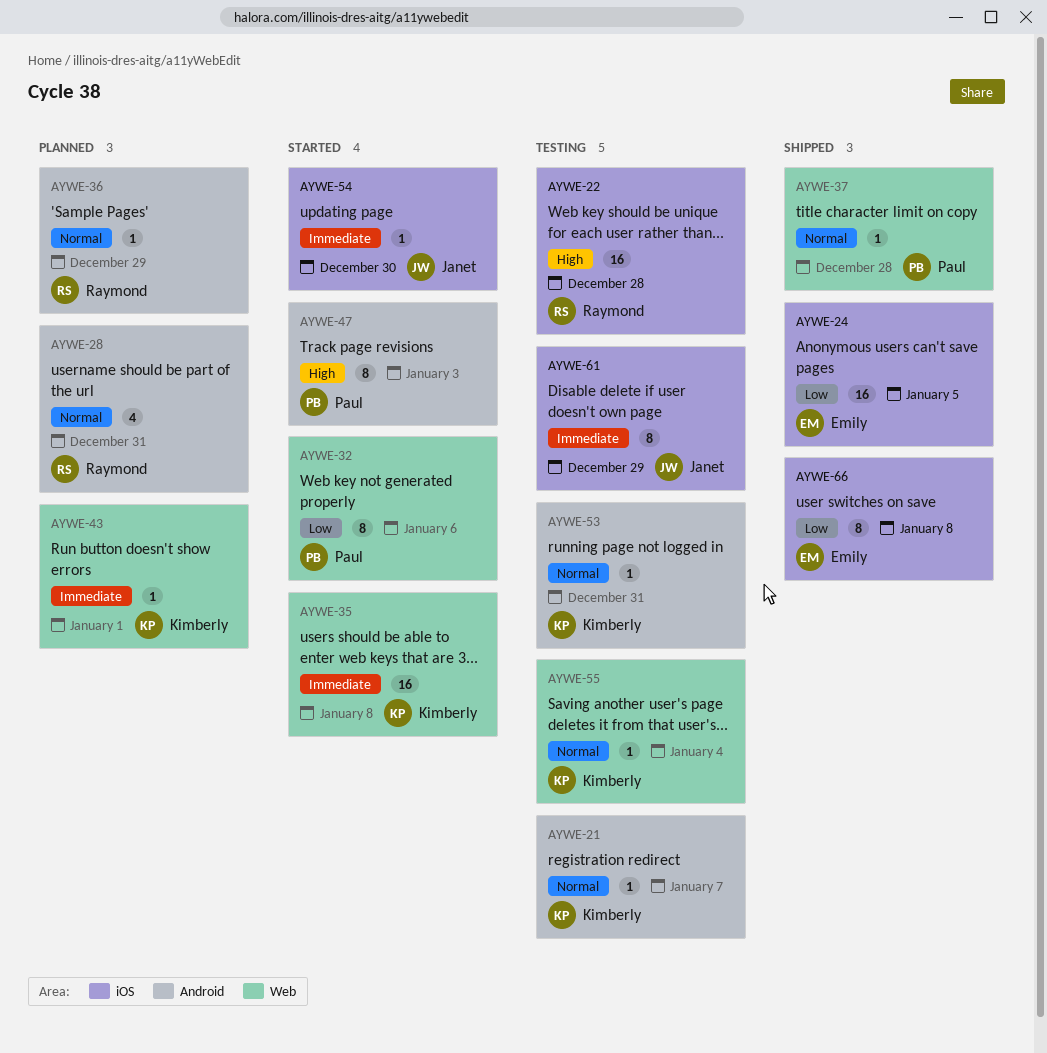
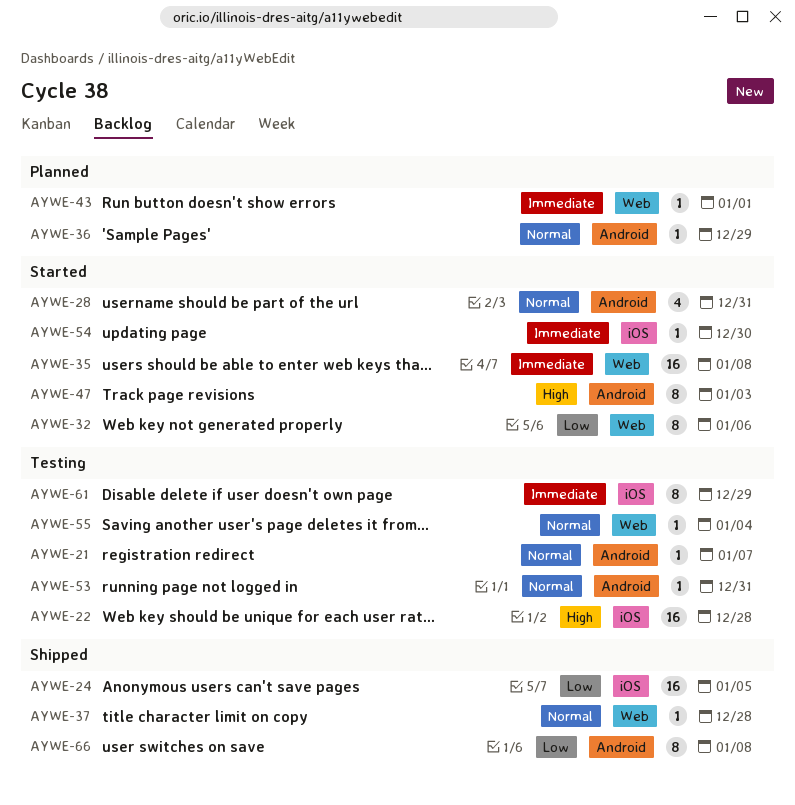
AYWE-28, status: Planned -> Started
AYWE-66, label: iOS -> Android

